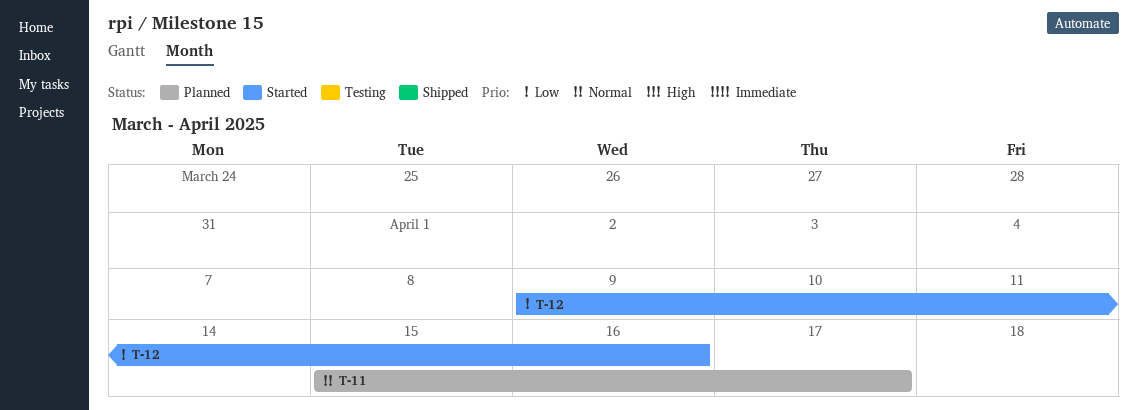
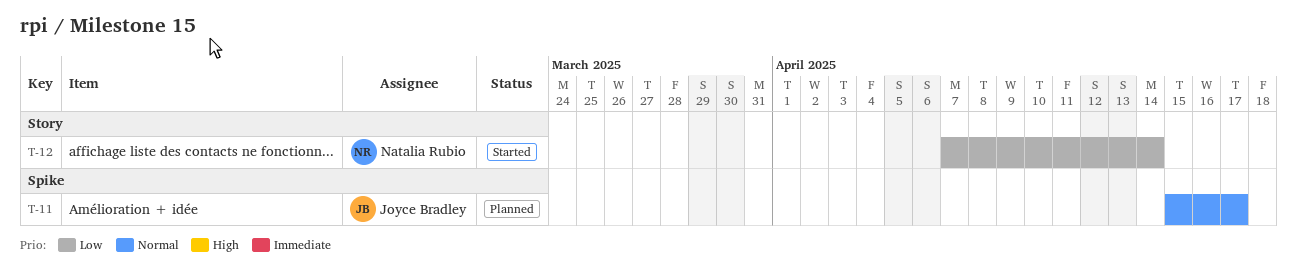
T-12, start: Apr 9 -> Apr 7
T-12, due: Apr 16 -> Apr 14

